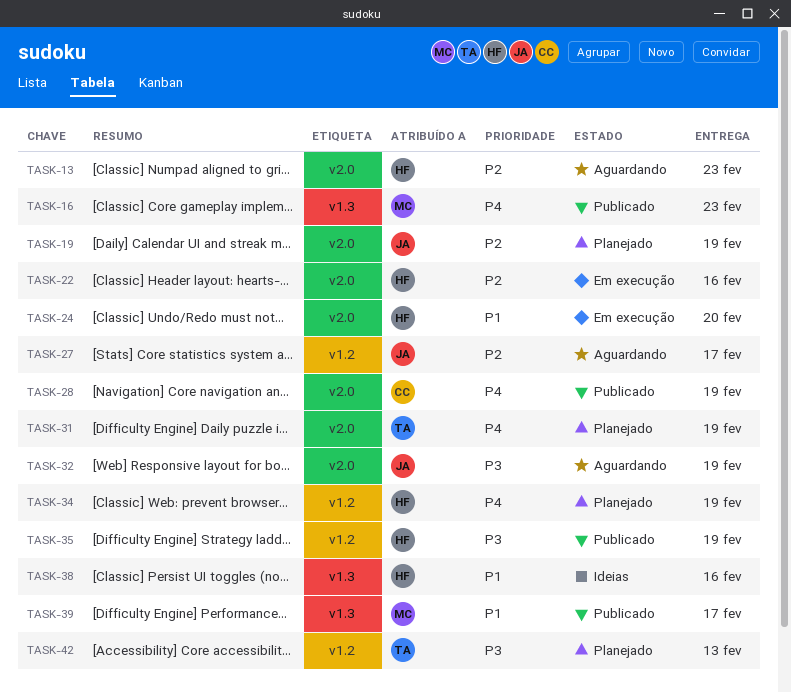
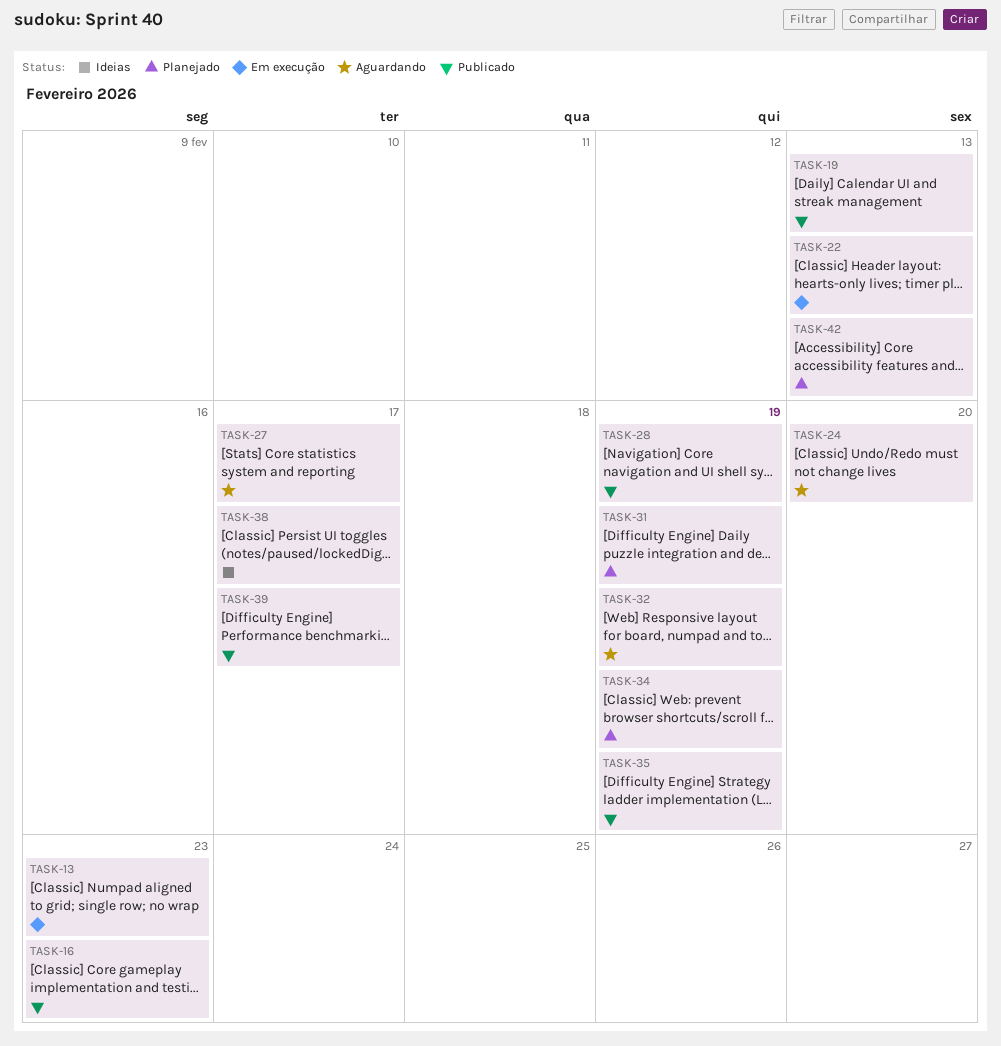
TASK-13, status: Aguardando -> Em execução
TASK-19, status: Planejado -> Publicado
TASK-19, due: Feb 19 -> Feb 13
TASK-22, due: Feb 16 -> Feb 13
TASK-24, status: Em execução -> Aguardando
TASK-38, due: Feb 16 -> Feb 17

